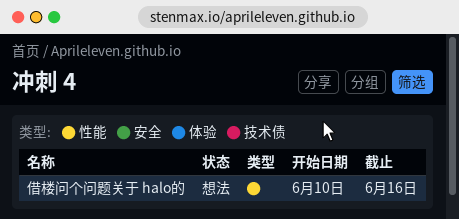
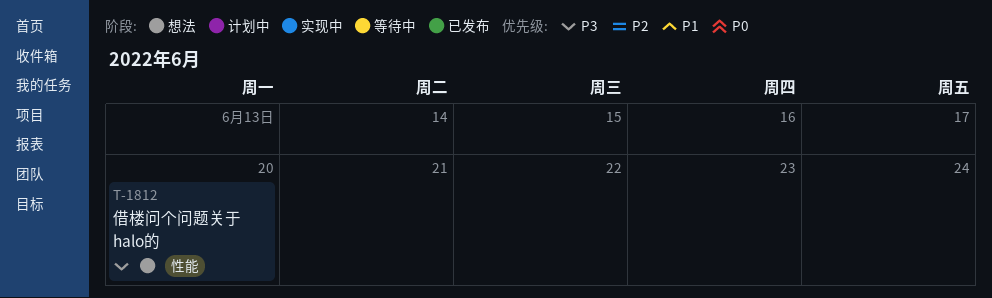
借楼问个问题关于 halo的, due: Jun 16 -> Jun 20

